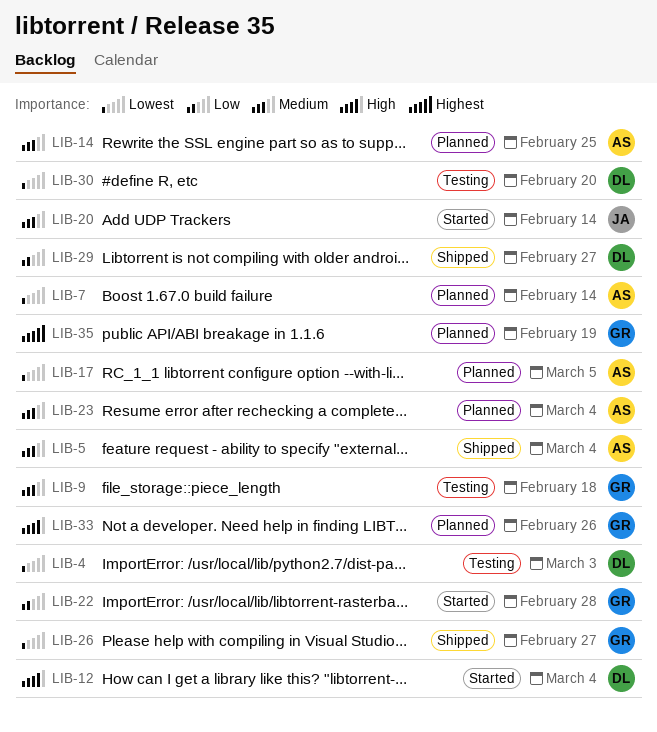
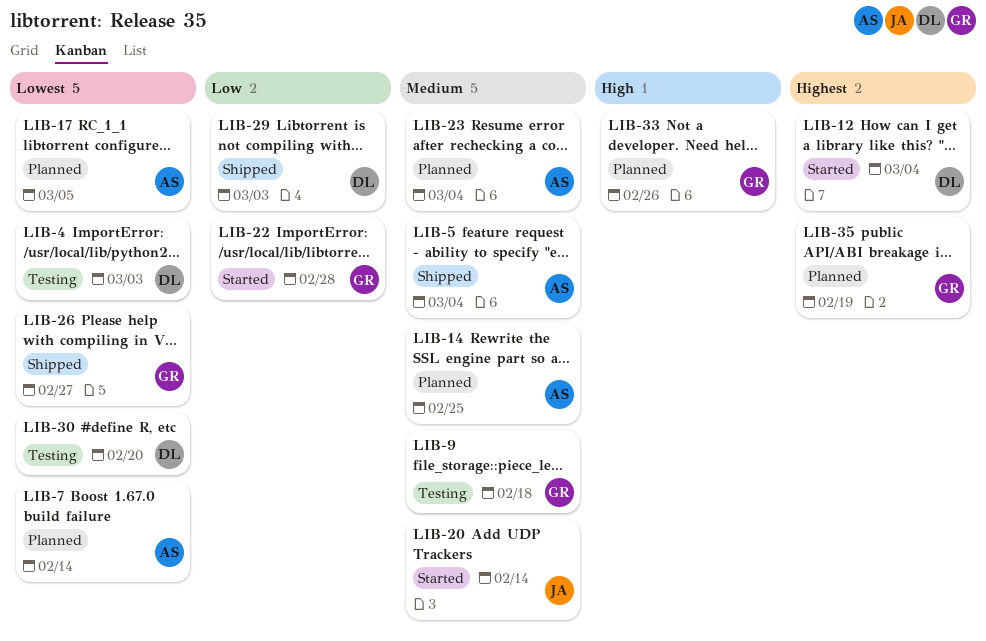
LIB-12, priority: High -> Highest
LIB-29, due: Feb 27 -> Mar 3

